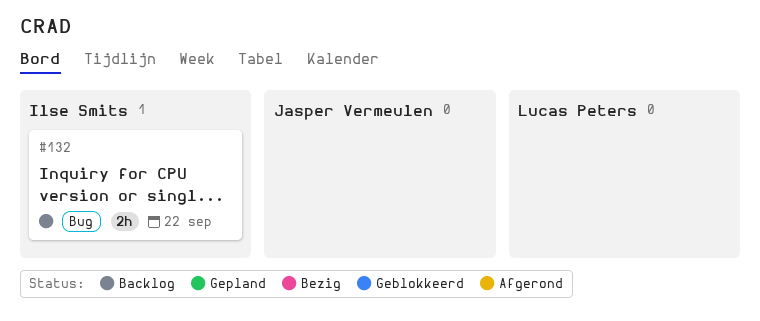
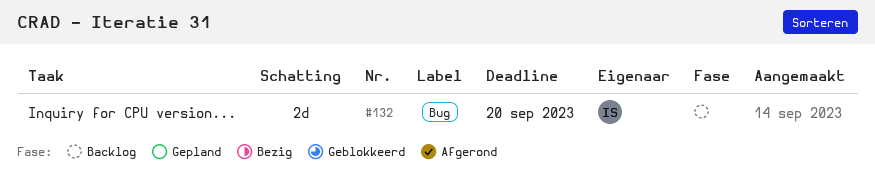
#132, estimate: 2h -> 2d
#132, due: Sep 22 -> Sep 20

